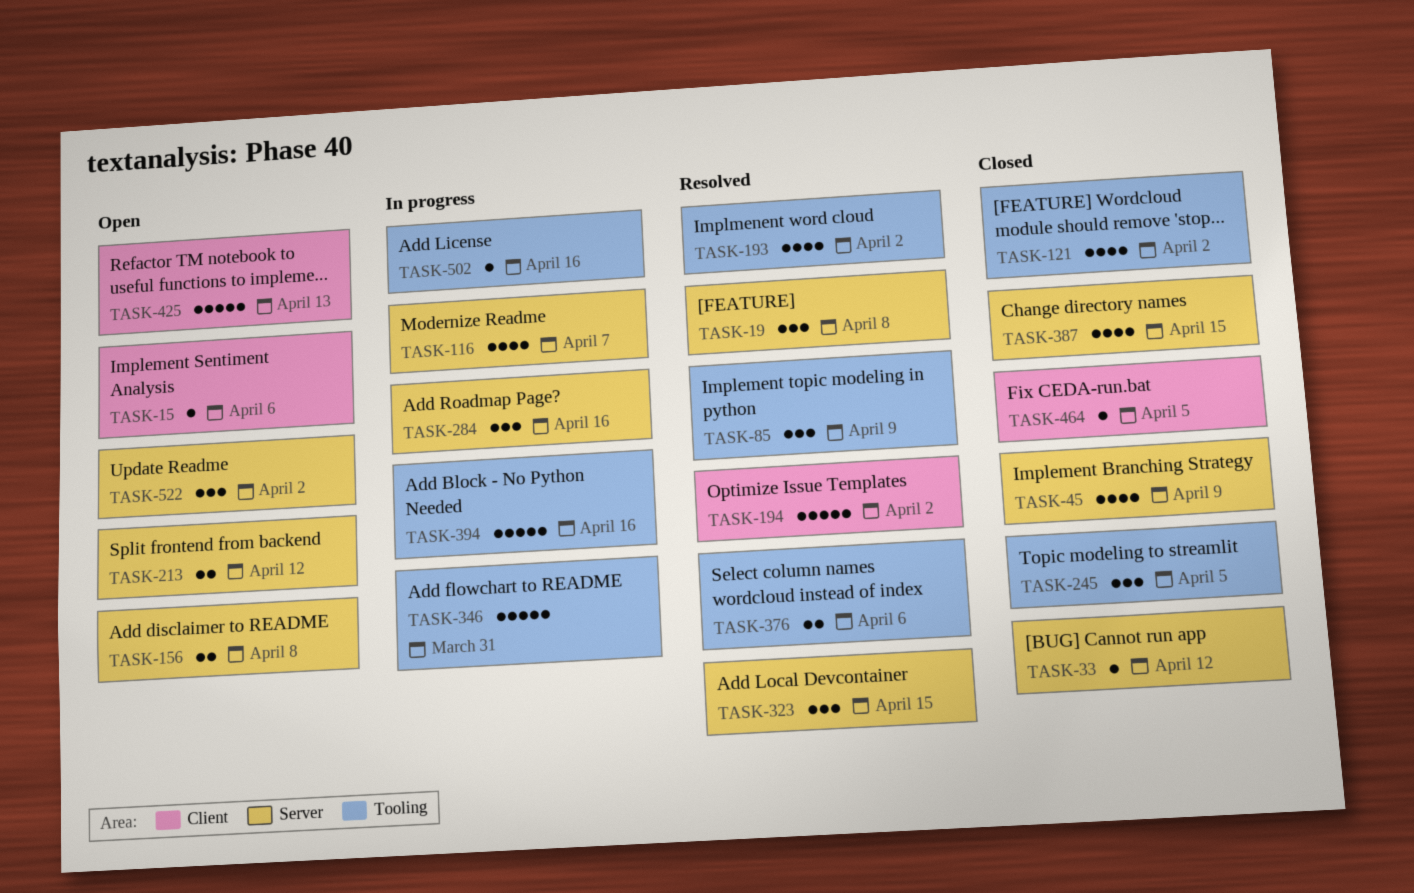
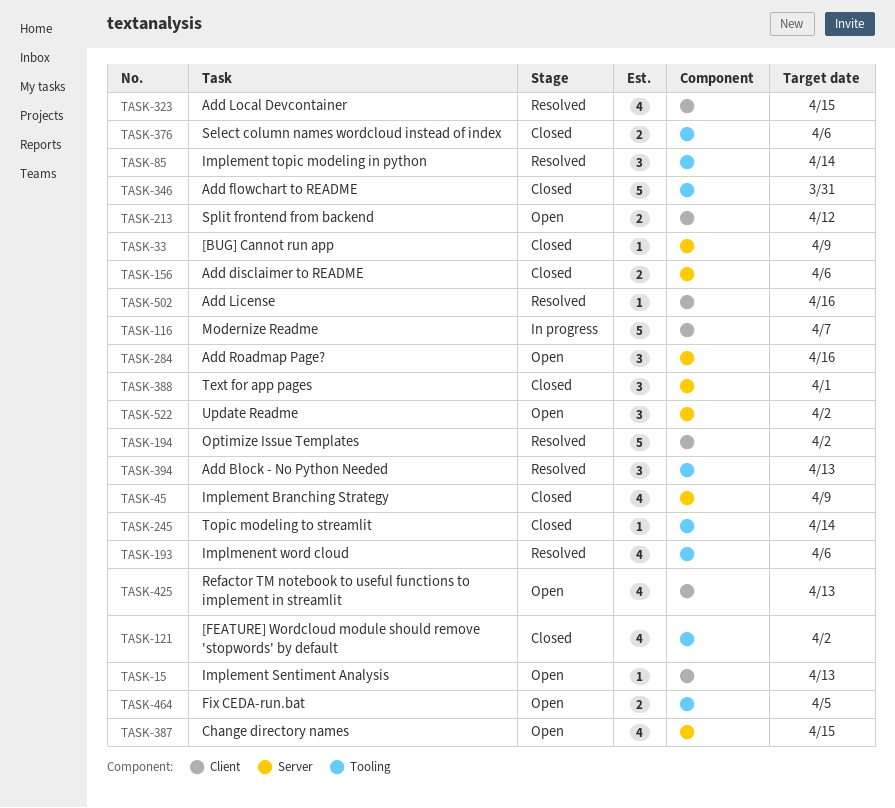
TASK-15, due: Apr 6 -> Apr 13
TASK-19: present -> none
TASK-33, due: Apr 12 -> Apr 9
TASK-85, due: Apr 9 -> Apr 14
TASK-116, label: Server -> Client
TASK-116, estimate: 4 -> 5
TASK-156, status: Open -> Closed
TASK-156, due: Apr 8 -> Apr 6
TASK-193, due: Apr 2 -> Apr 6
TASK-213, label: Server -> Client
TASK-245, estimate: 3 -> 1
TASK-245, due: Apr 5 -> Apr 14
TASK-284, status: In progress -> Open
TASK-323, label: Server -> Client
TASK-323, estimate: 3 -> 4
TASK-346, status: In progress -> Closed
TASK-376, status: Resolved -> Closed
TASK-387, status: Closed -> Open
TASK-388: none -> present
TASK-394, status: In progress -> Resolved
TASK-394, estimate: 5 -> 3
TASK-394, due: Apr 16 -> Apr 13
TASK-425, estimate: 5 -> 4
TASK-464, status: Closed -> Open
TASK-464, label: Client -> Tooling
TASK-464, estimate: 1 -> 2
TASK-502, status: In progress -> Resolved
TASK-502, label: Tooling -> Client

